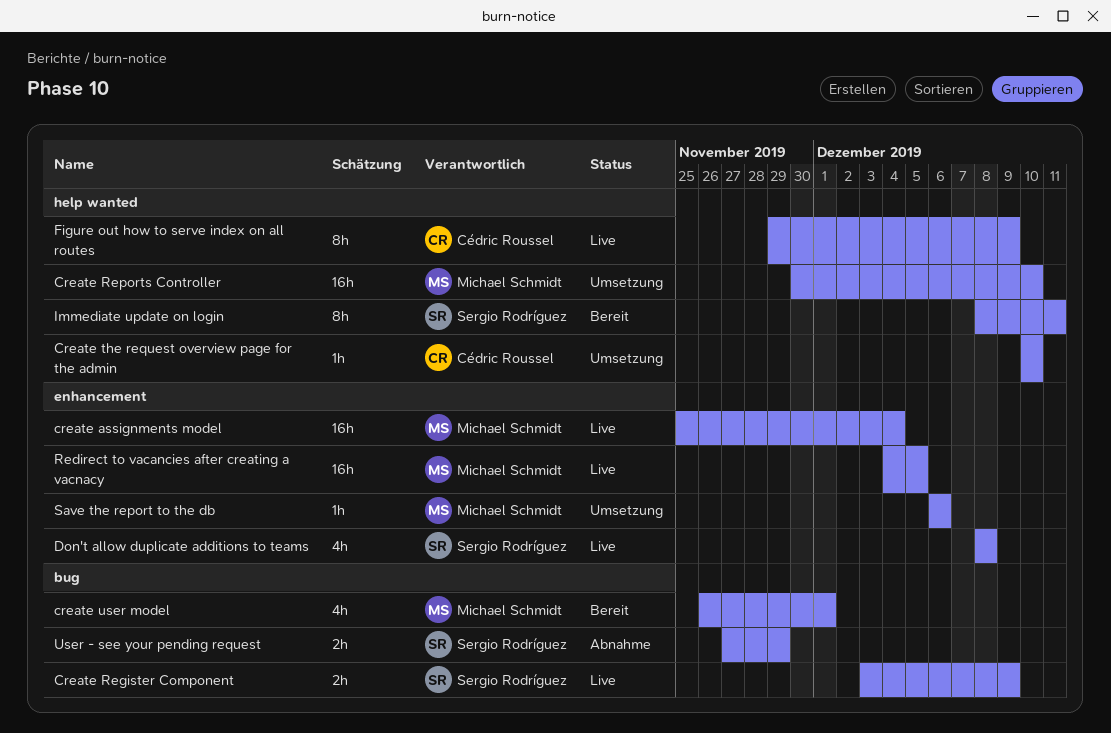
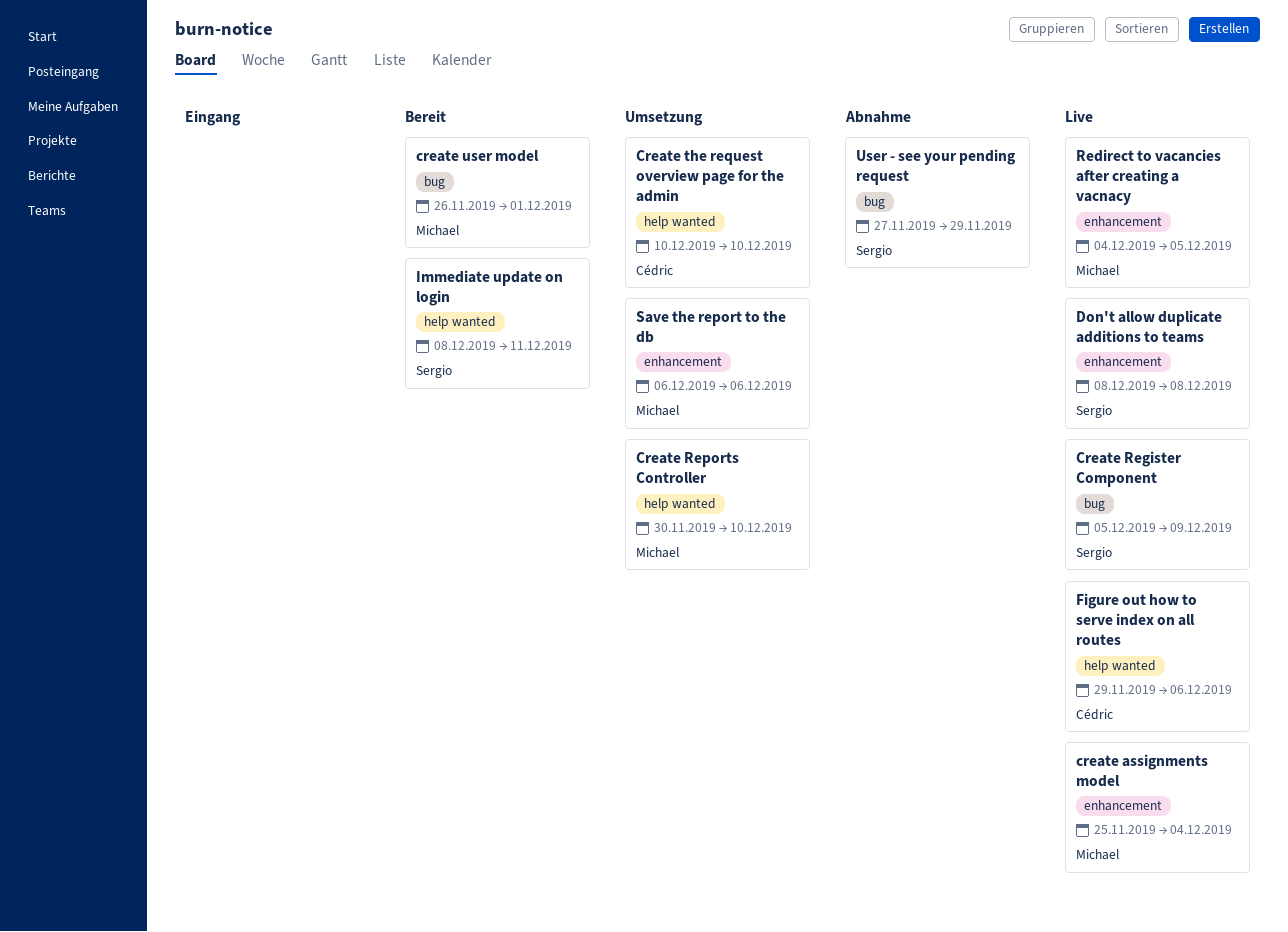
Create Register Component, start: Dec 3 -> Dec 5
Figure out how to serve index on all routes, due: Dec 9 -> Dec 6

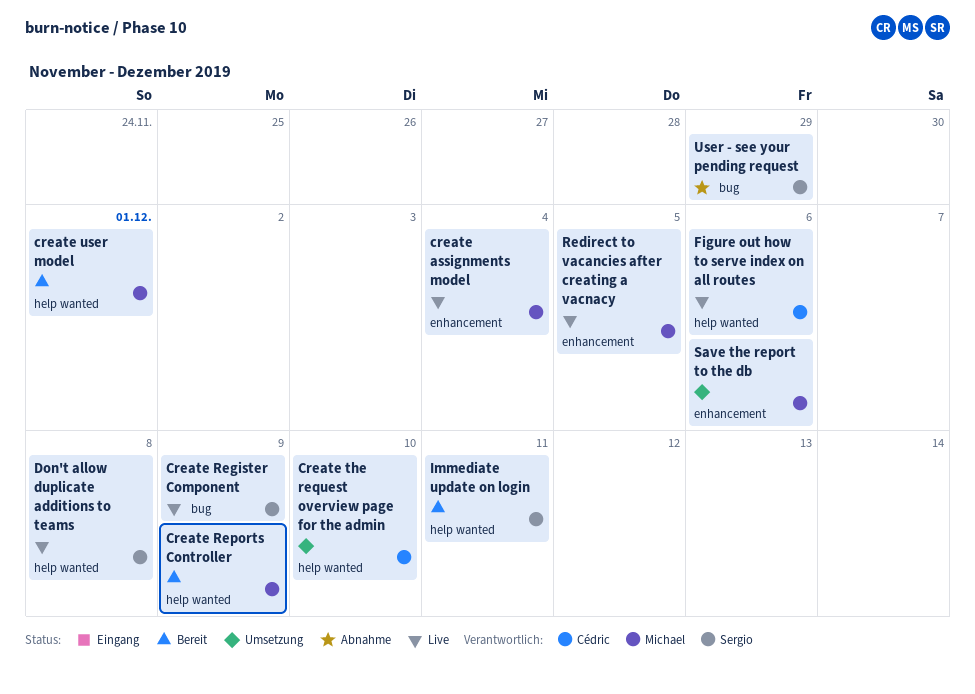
Create Reports Controller, status: Umsetzung -> Bereit
Create Reports Controller, due: Dec 10 -> Dec 9
create user model, label: bug -> help wanted
Don't allow duplicate additions to teams, label: enhancement -> help wanted

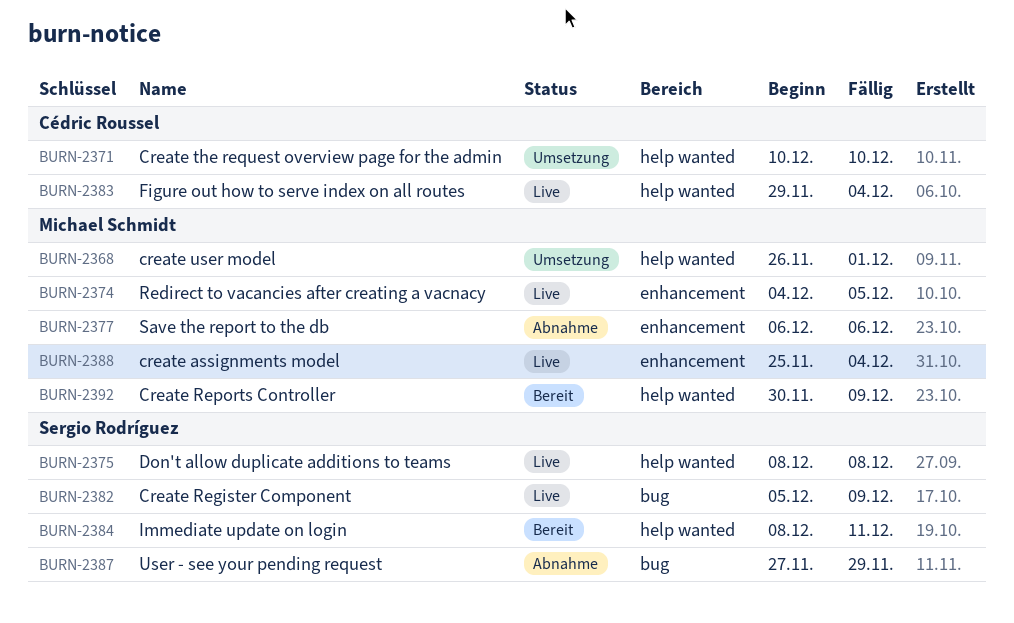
create user model, status: Bereit -> Umsetzung
Figure out how to serve index on all routes, due: Dec 6 -> Dec 4
Save the report to the db, status: Umsetzung -> Abnahme

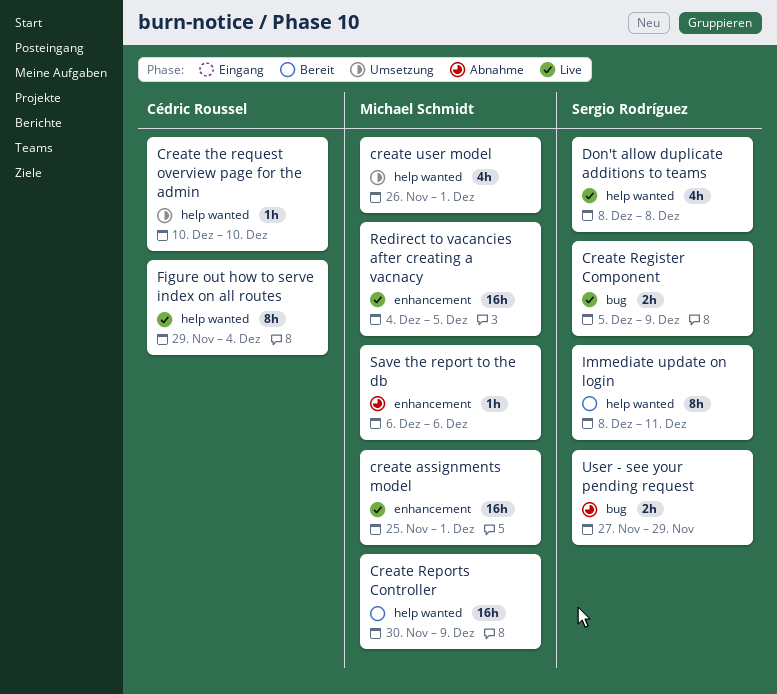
create assignments model, due: Dec 4 -> Dec 1

